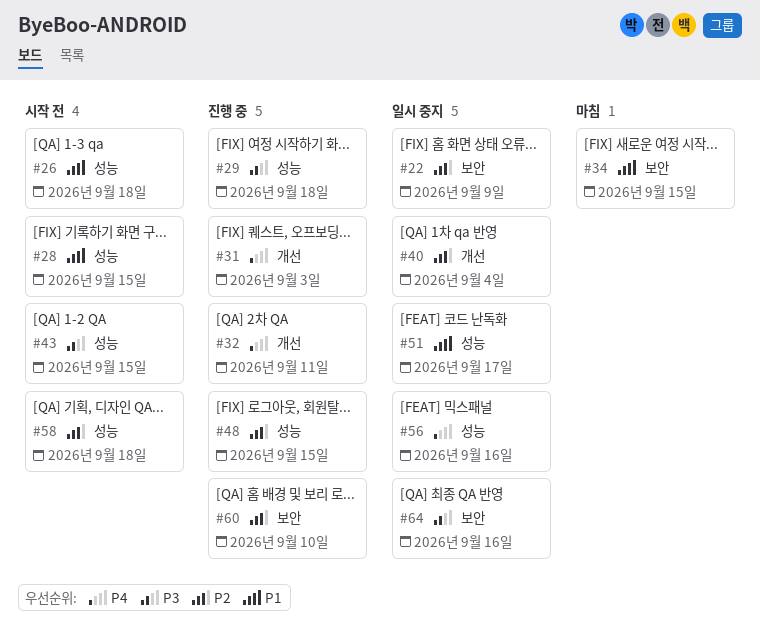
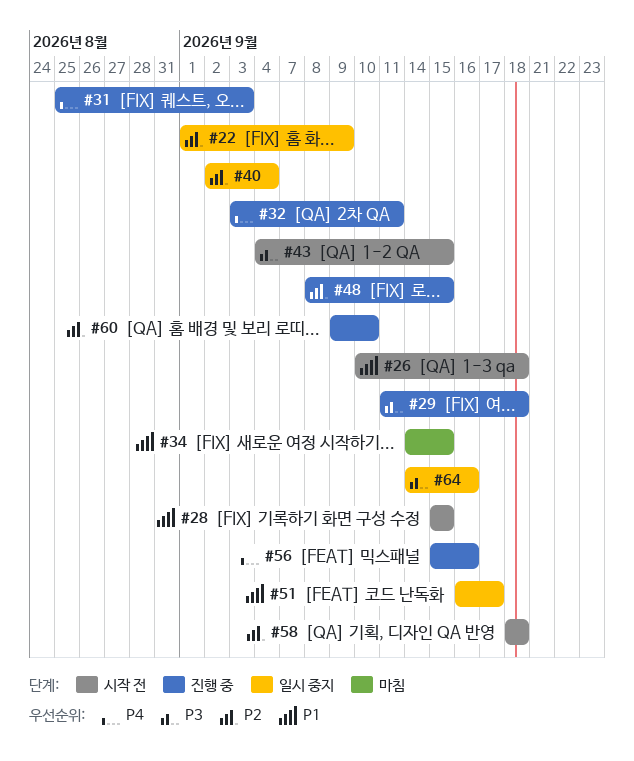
#56, status: 일시 중지 -> 진행 중

